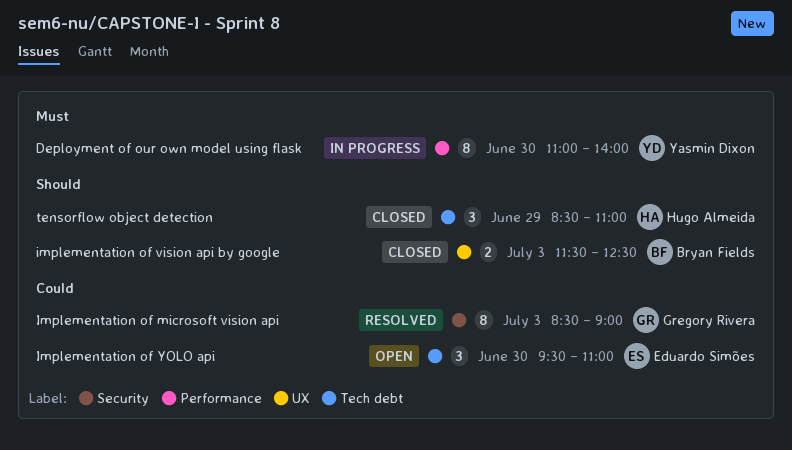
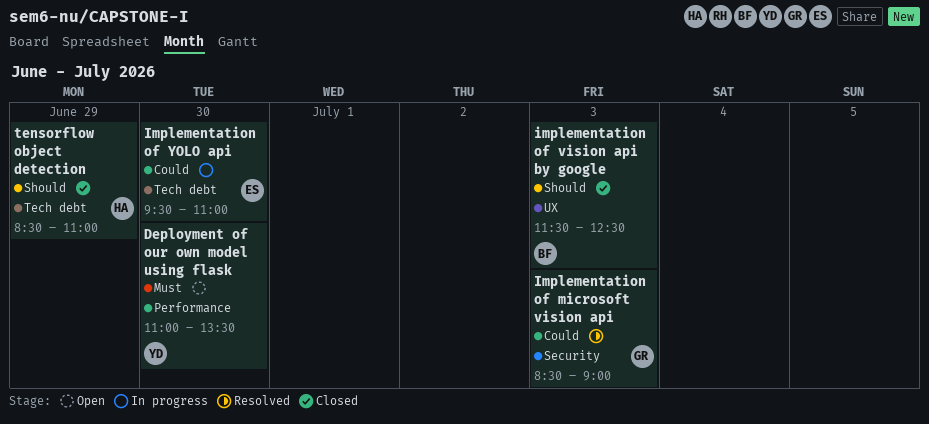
Deployment of our own model using flask, status: In progress -> Open
Deployment of our own model using flask, ends: 14:00 -> 13:30
Implementation of YOLO api, status: Open -> In progress

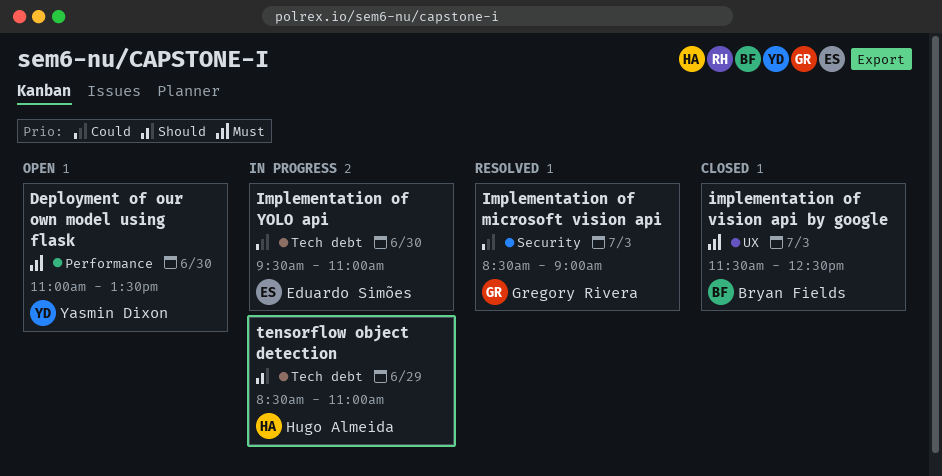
implementation of vision api by google, priority: Should -> Must
tensorflow object detection, status: Closed -> In progress

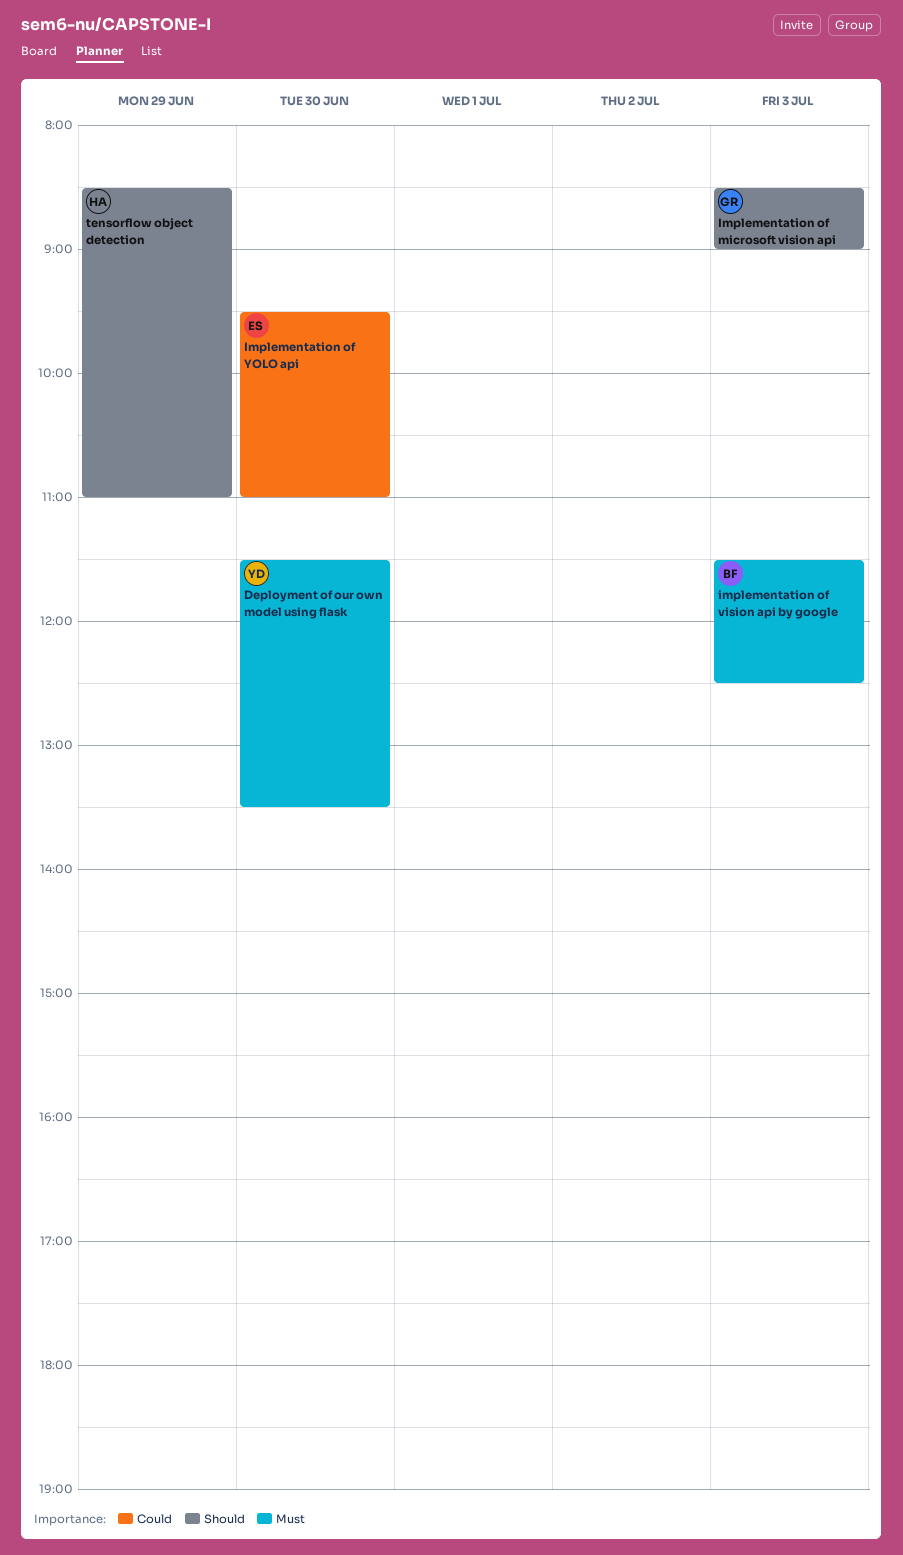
Deployment of our own model using flask, begins: 11:00 -> 11:30
Implementation of microsoft vision api, priority: Could -> Should

